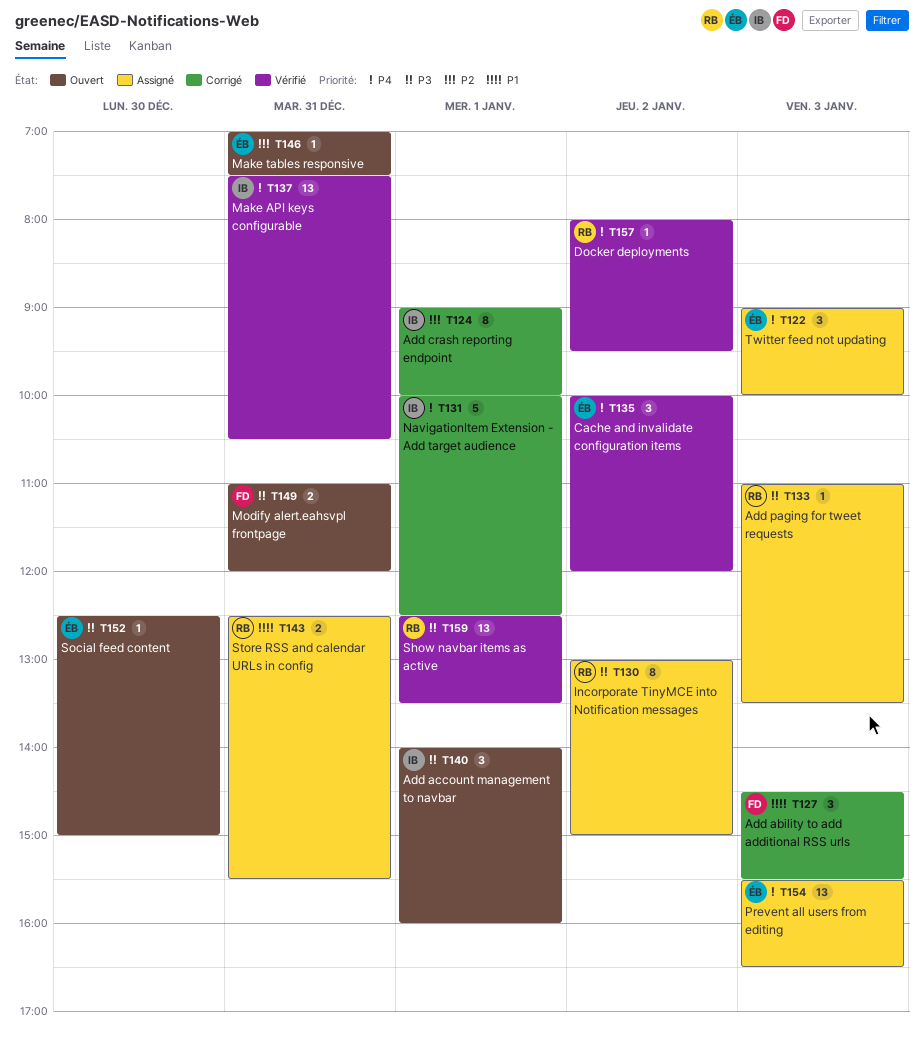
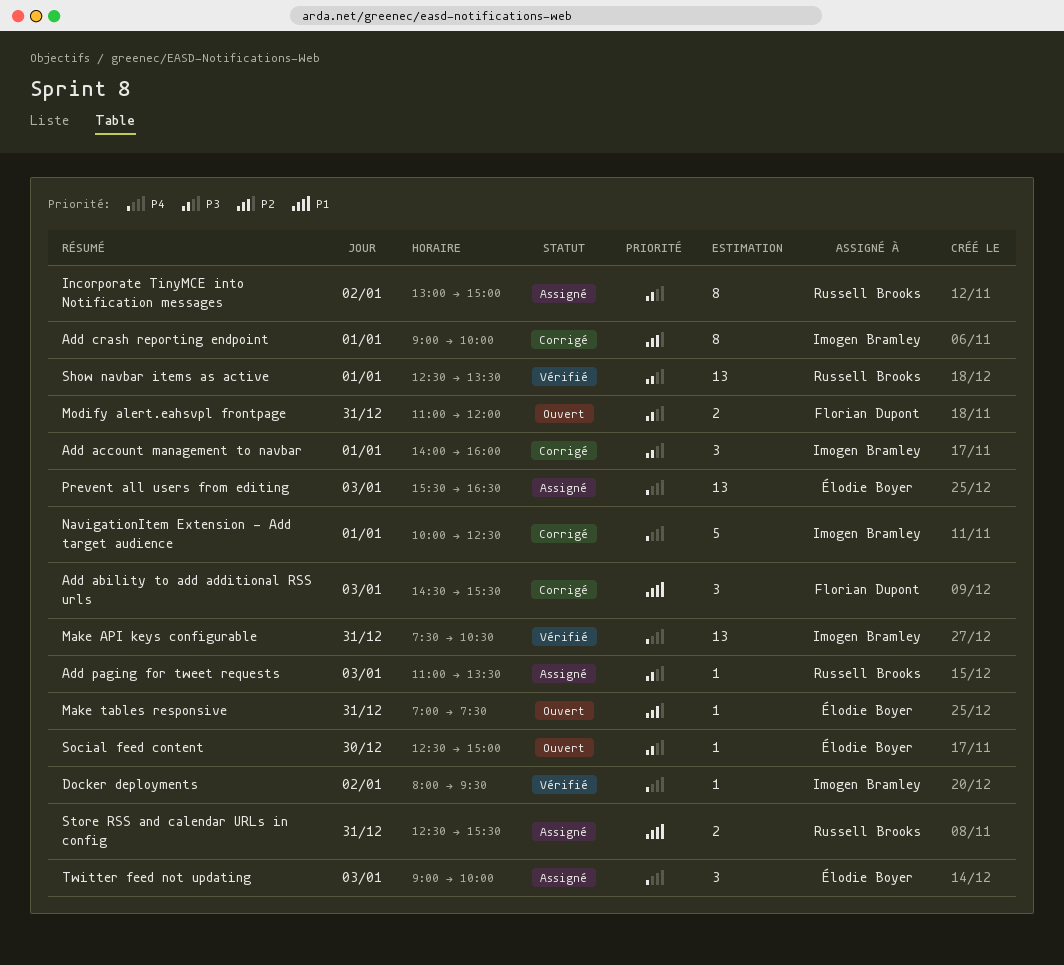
Add account management to navbar, status: Ouvert -> Corrigé
Cache and invalidate configuration items: present -> none
Docker deployments, owner: Russell Brooks -> Imogen Bramley

